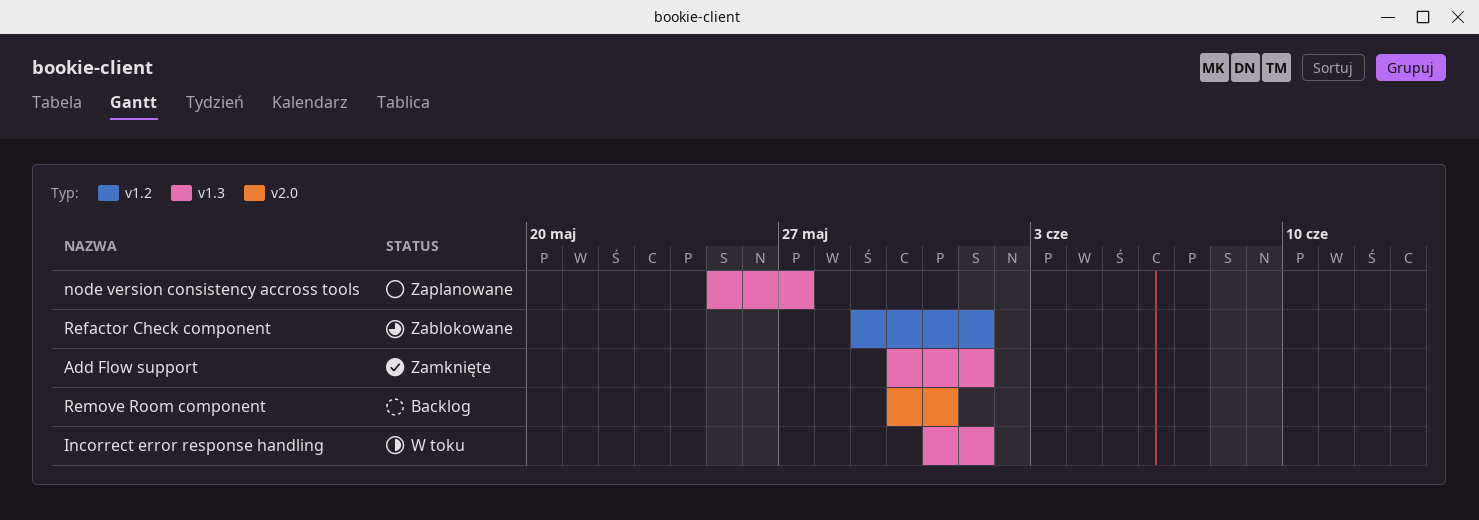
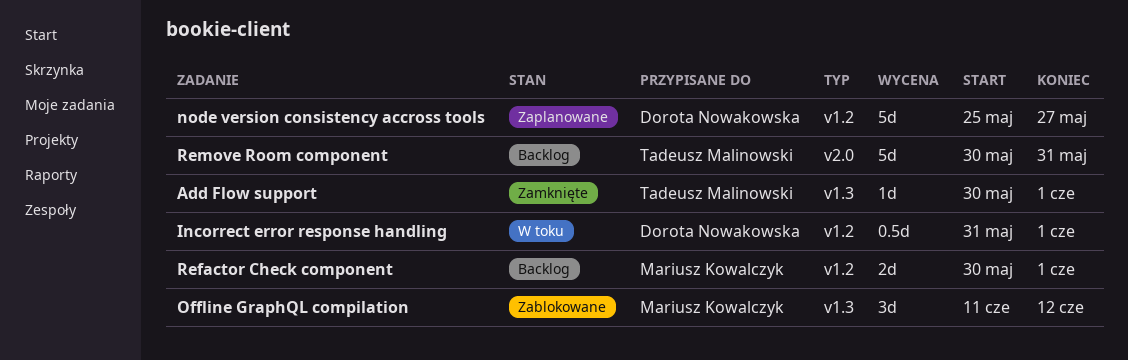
Incorrect error response handling, label: v1.3 -> v1.2
node version consistency accross tools, label: v1.3 -> v1.2
Offline GraphQL compilation: none -> present
Refactor Check component, status: Zablokowane -> Backlog
Refactor Check component, start: May 29 -> May 30

